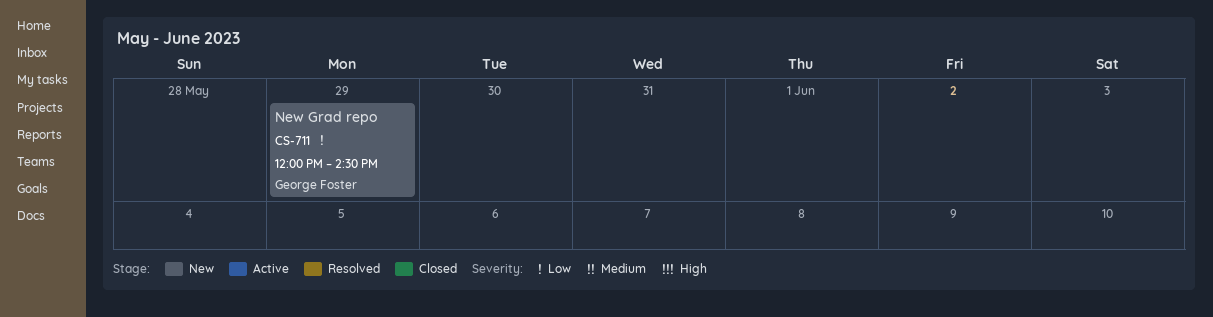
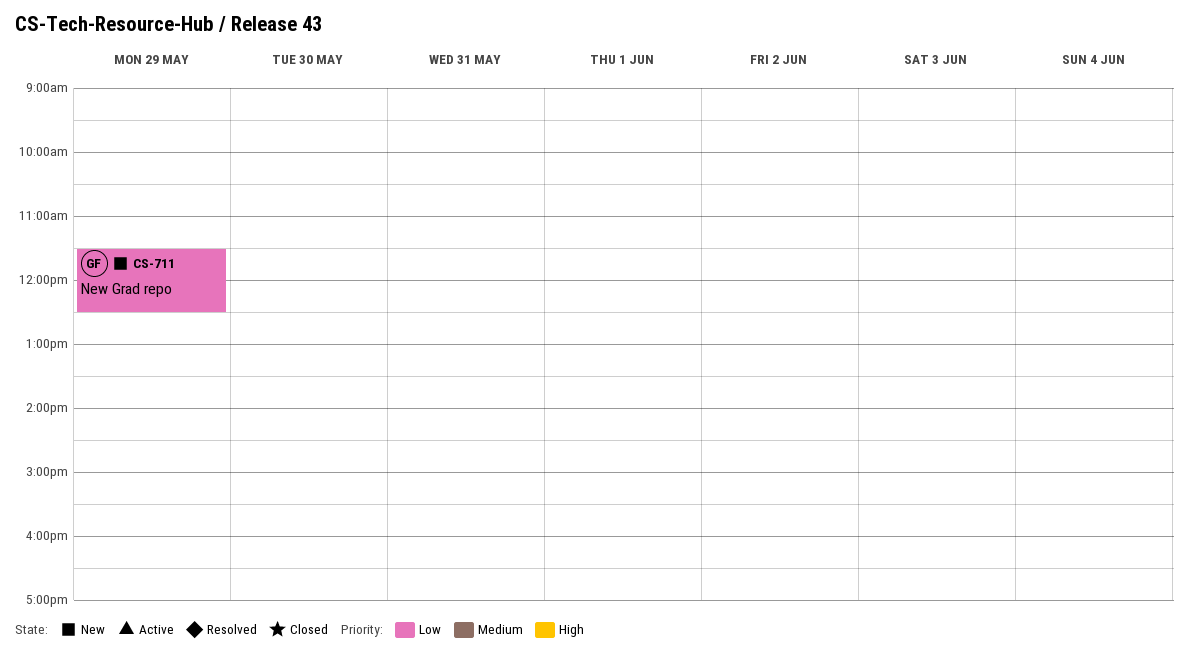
CS-711, begins: 12:00 -> 11:30
CS-711, ends: 14:30 -> 12:30

